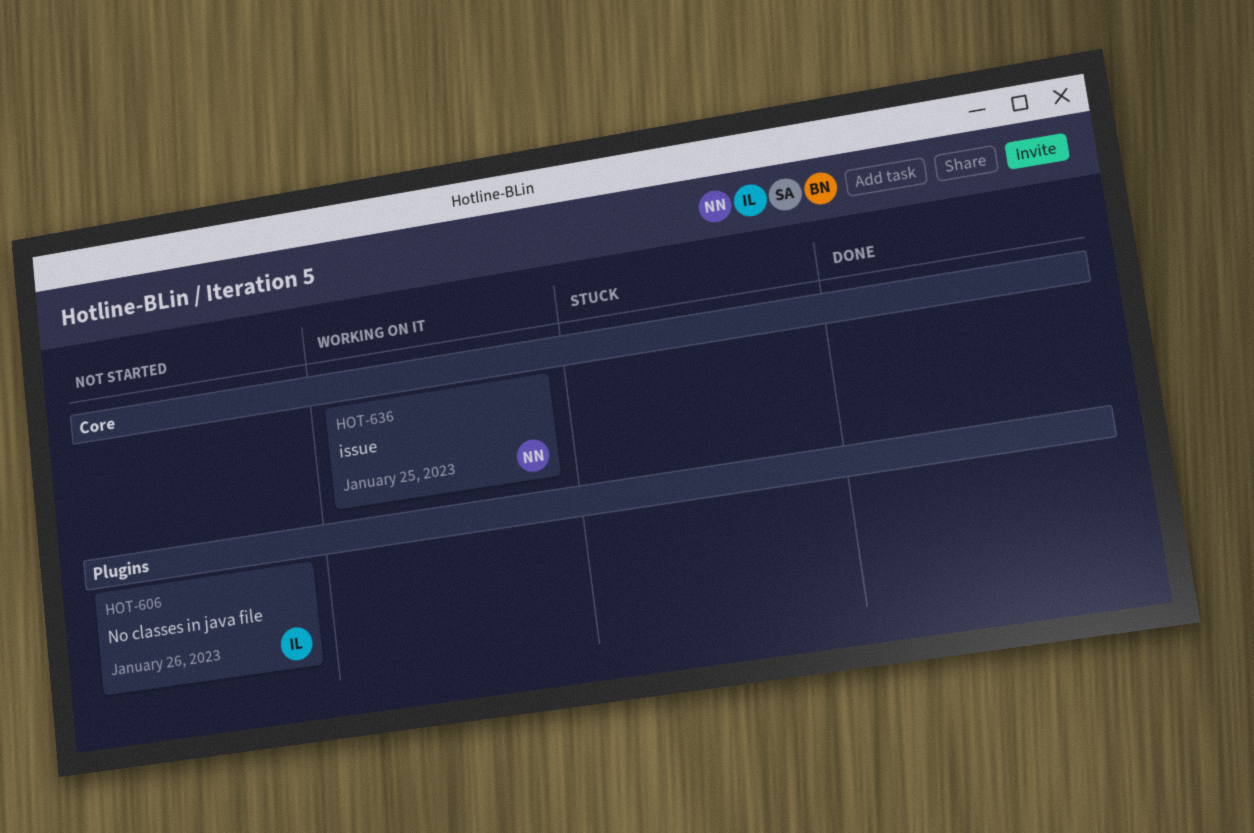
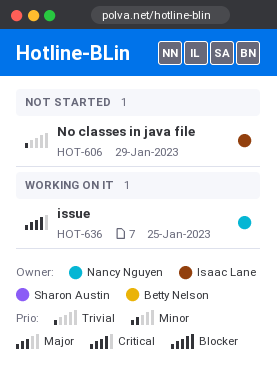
HOT-606, due: Jan 26 -> Jan 29

